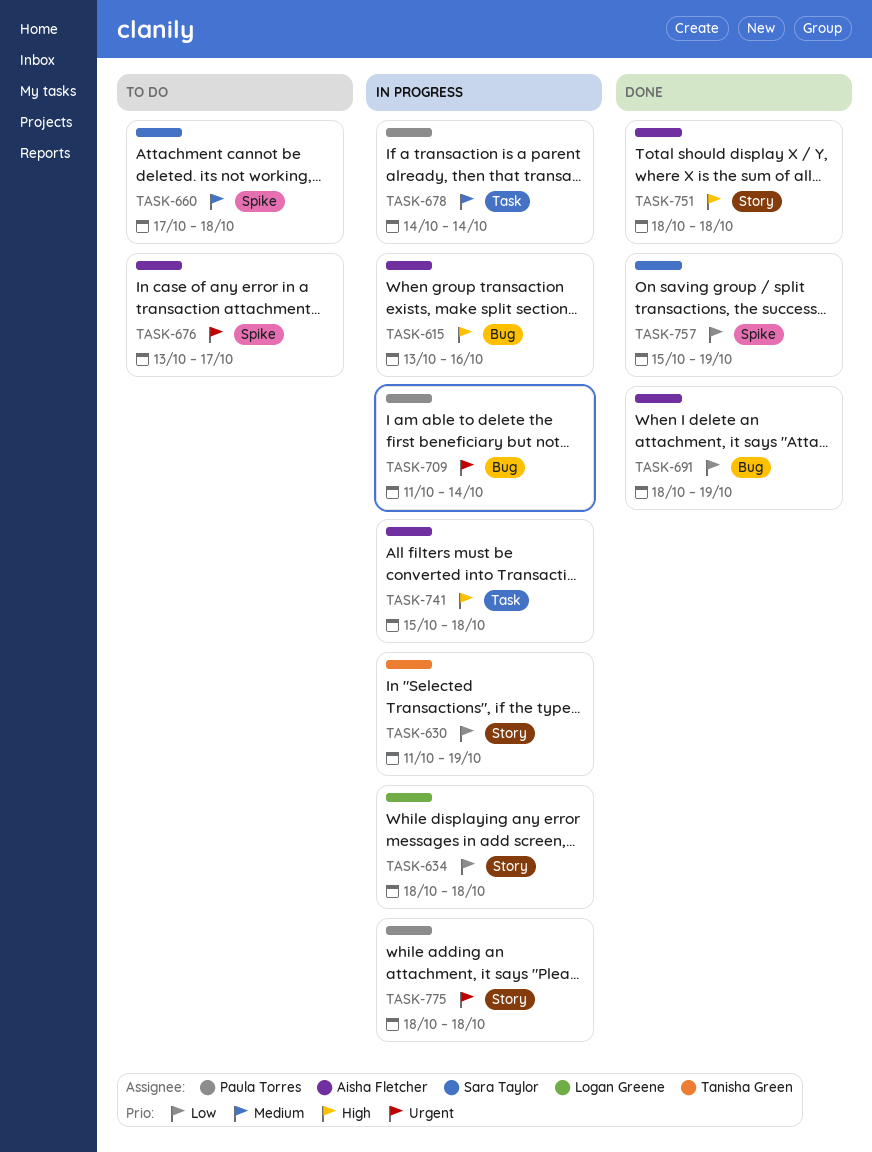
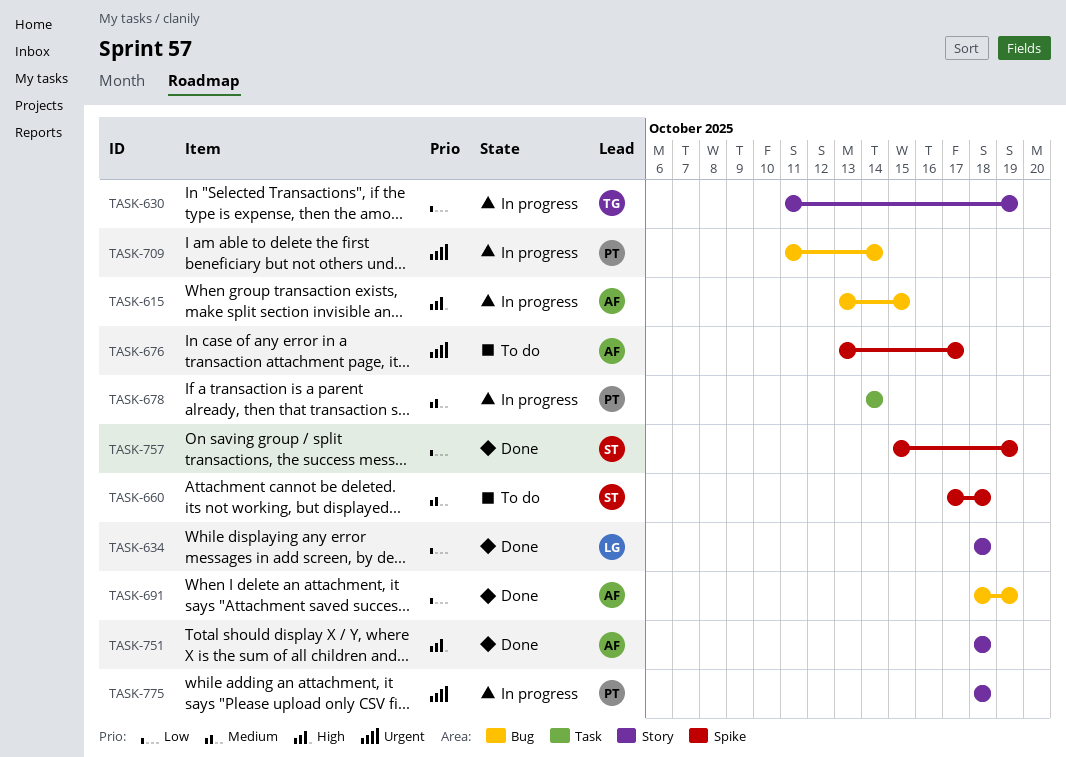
TASK-615, due: Oct 16 -> Oct 15
TASK-634, status: In progress -> Done
TASK-741: present -> none

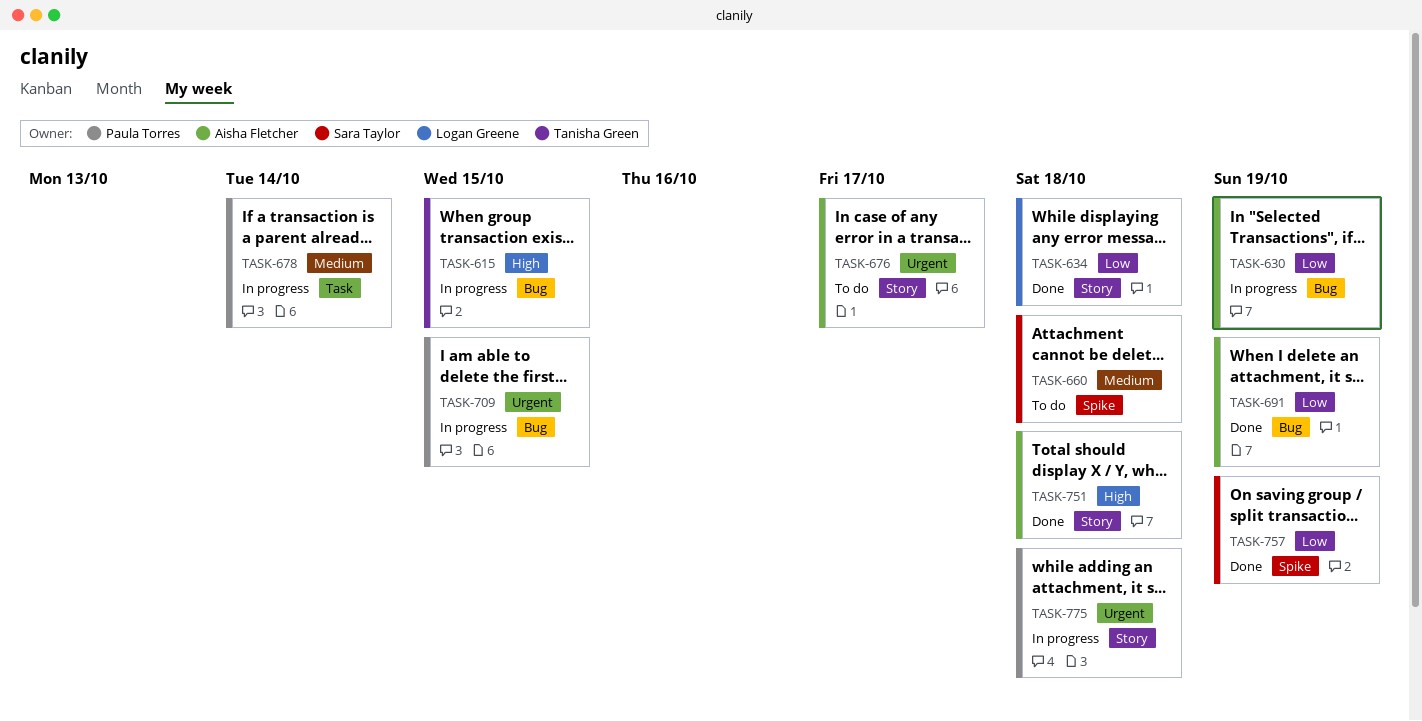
TASK-615, owner: Aisha Fletcher -> Tanisha Green
TASK-630, owner: Tanisha Green -> Aisha Fletcher
TASK-630, label: Story -> Bug
TASK-676, label: Spike -> Story
TASK-709, due: Oct 14 -> Oct 15

